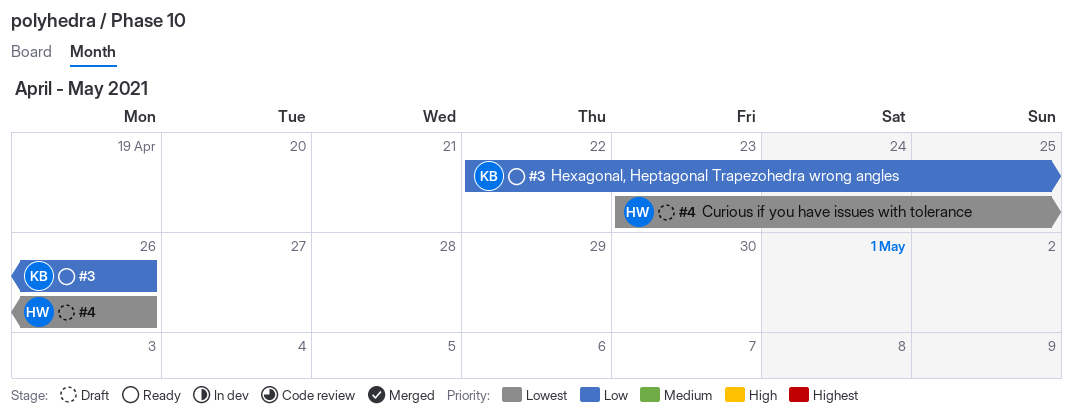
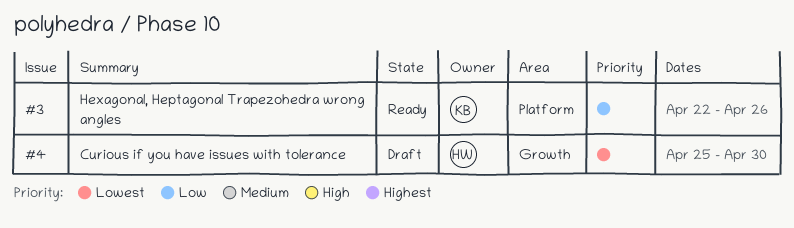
#4, start: Apr 23 -> Apr 25
#4, due: Apr 26 -> Apr 30

